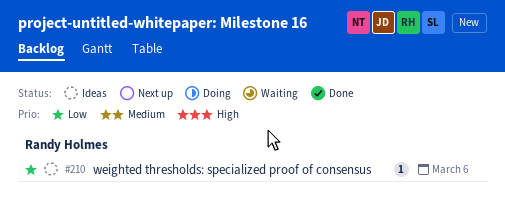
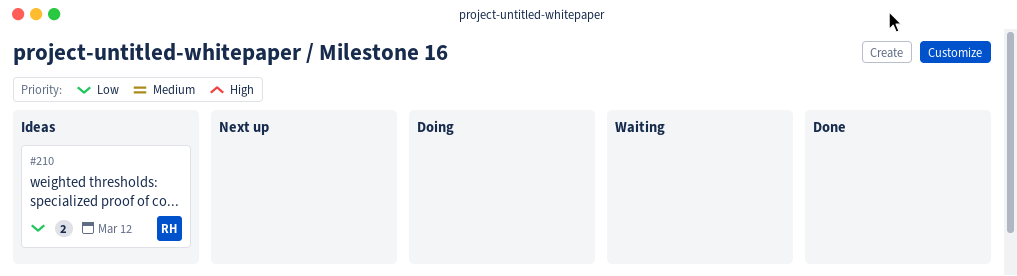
#210, estimate: 1 -> 2
#210, due: Mar 6 -> Mar 12

